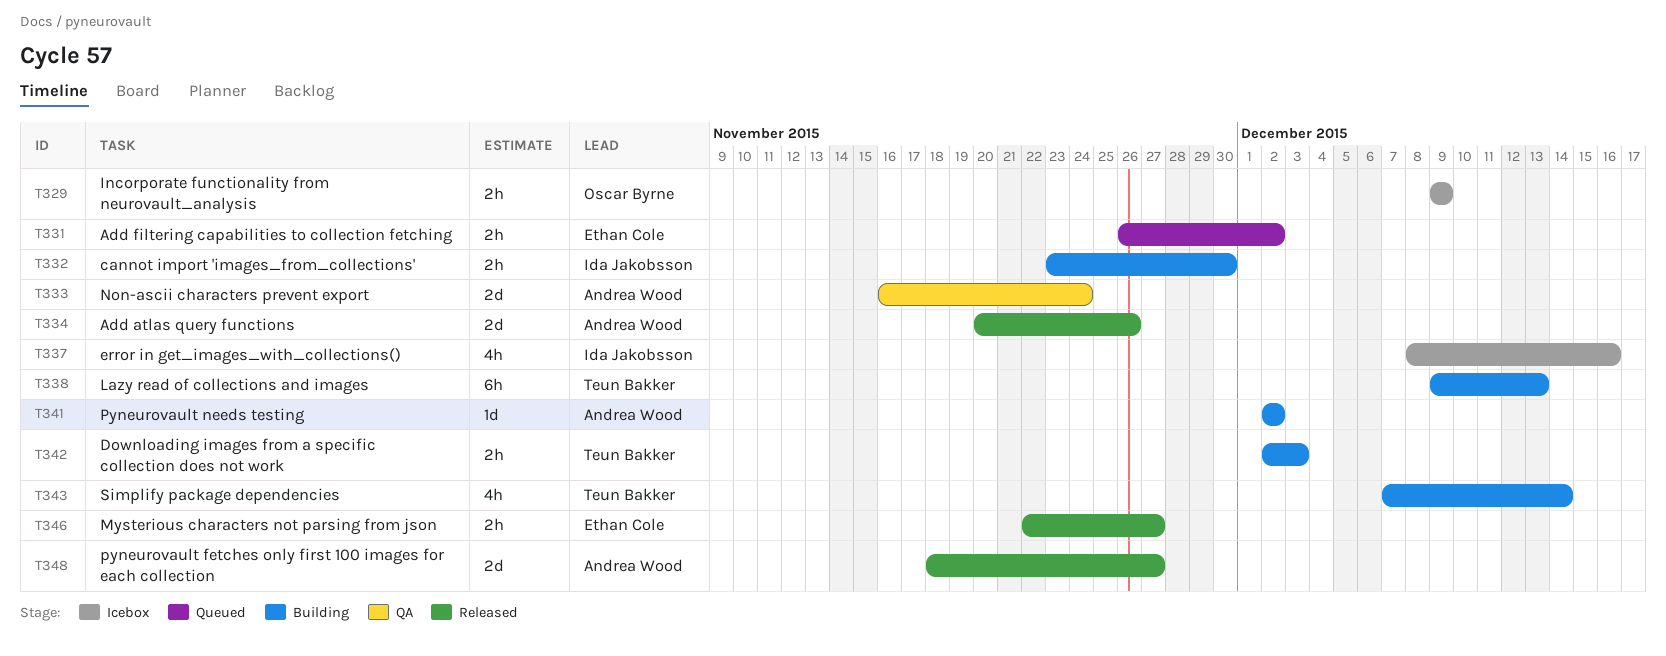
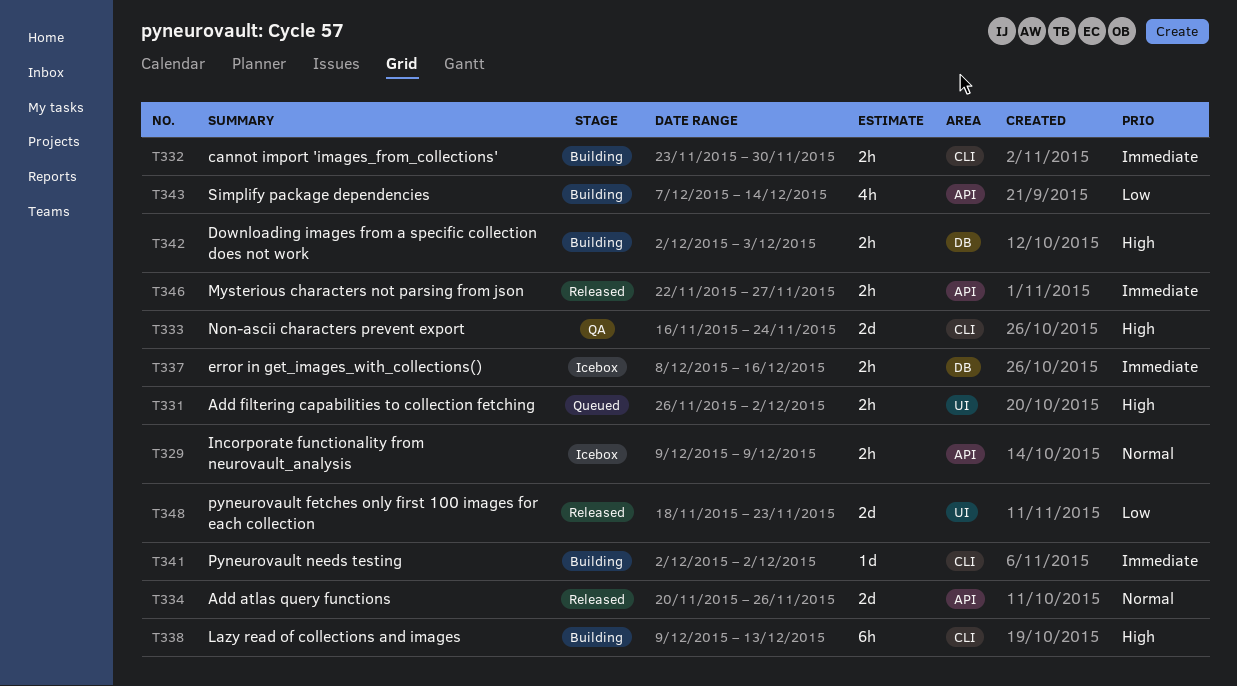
T337, estimate: 4h -> 2h
T348, due: Nov 27 -> Nov 23

